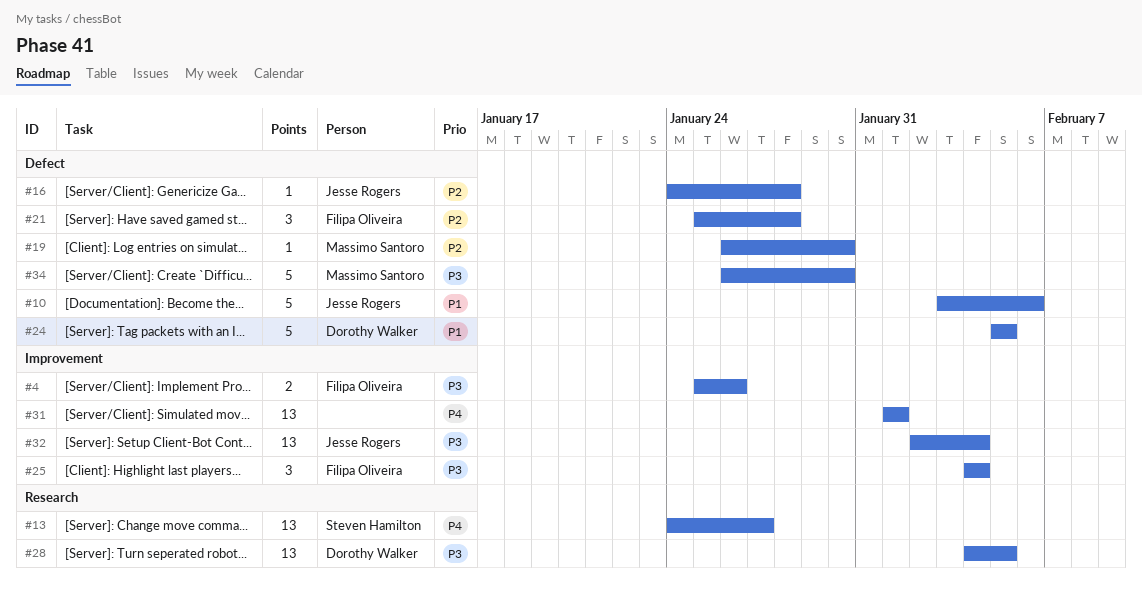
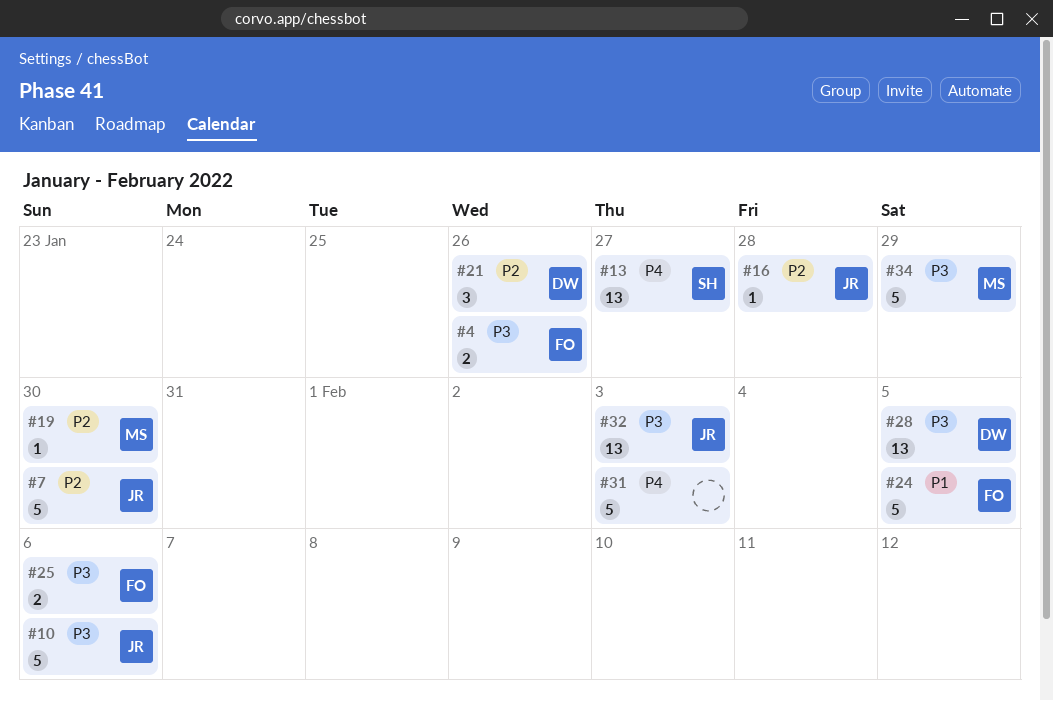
#7: none -> present
#10, priority: P1 -> P3
#21, owner: Filipa Oliveira -> Dorothy Walker
#21, due: Jan 28 -> Jan 26
#24, owner: Dorothy Walker -> Filipa Oliveira
#25, estimate: 3 -> 2
#25, due: Feb 4 -> Feb 6
#31, estimate: 13 -> 5
#31, due: Feb 1 -> Feb 3
#32, due: Feb 4 -> Feb 3
#34, due: Jan 30 -> Jan 29

